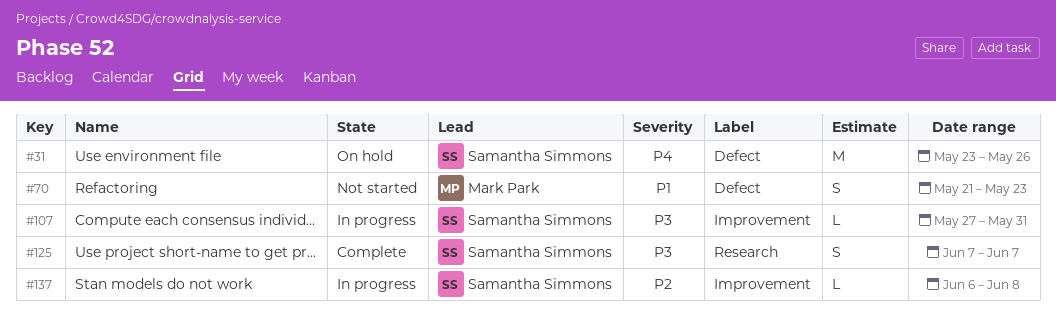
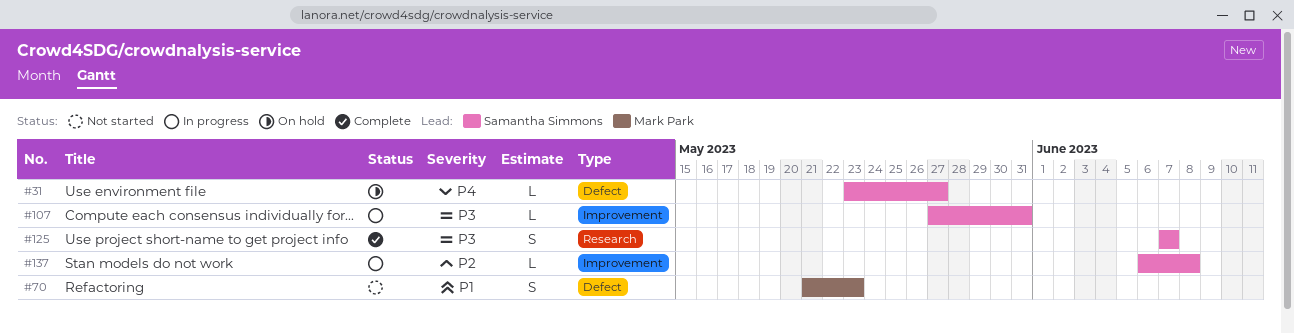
#31, estimate: M -> L
#31, due: May 26 -> May 27

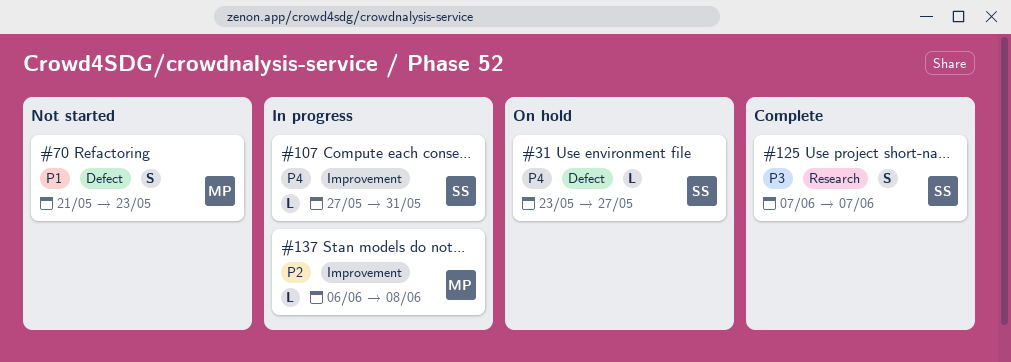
#107, priority: P3 -> P4
#137, owner: Samantha Simmons -> Mark Park

